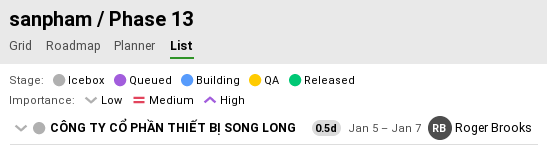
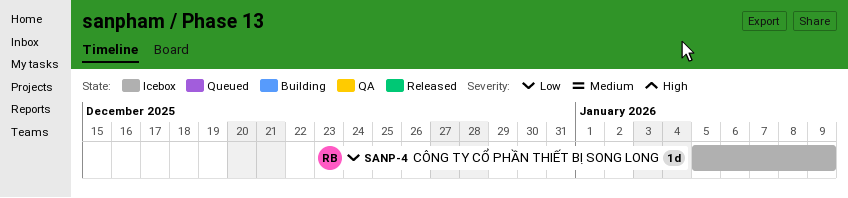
CÔNG TY CỔ PHẦN THIẾT BỊ SONG LONG, estimate: 0.5d -> 1d
CÔNG TY CỔ PHẦN THIẾT BỊ SONG LONG, due: Jan 7 -> Jan 9

